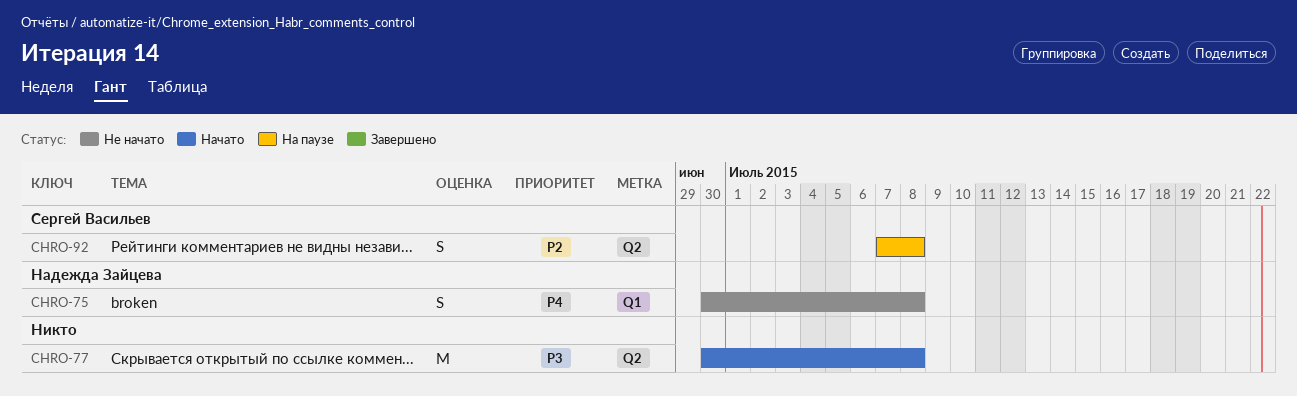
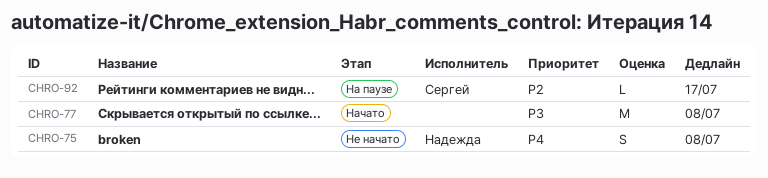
CHRO-92, estimate: S -> L
CHRO-92, due: Jul 8 -> Jul 17

